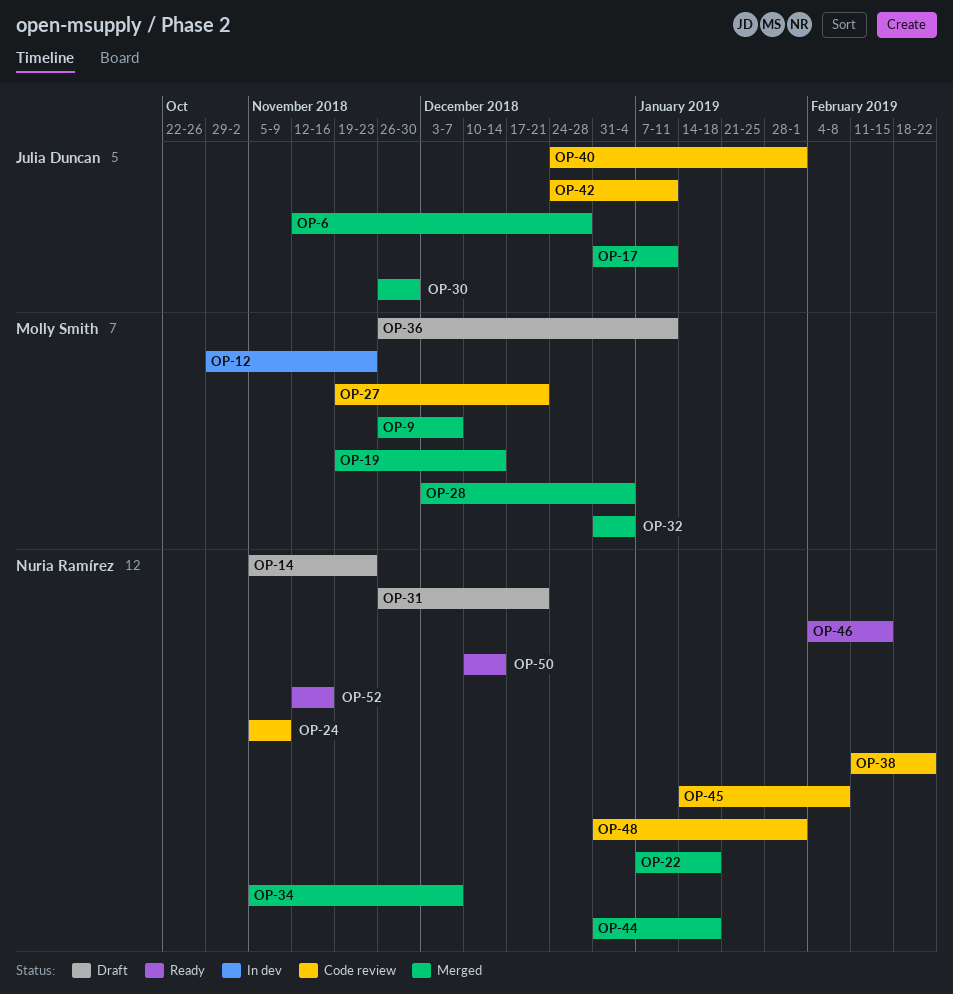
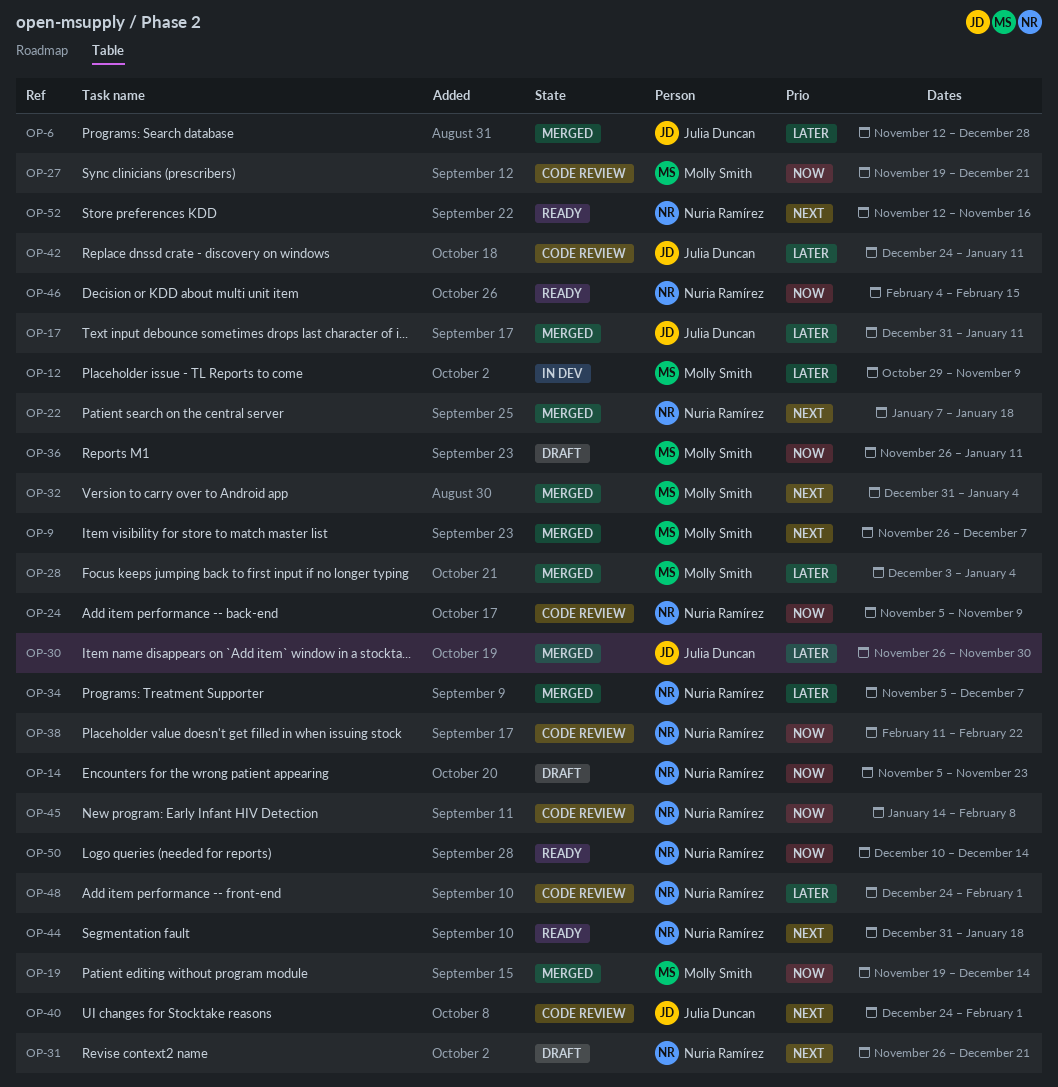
OP-12, due: Nov 23 -> Nov 9
OP-44, status: Merged -> Ready
OP-48, start: Dec 31 -> Dec 24

